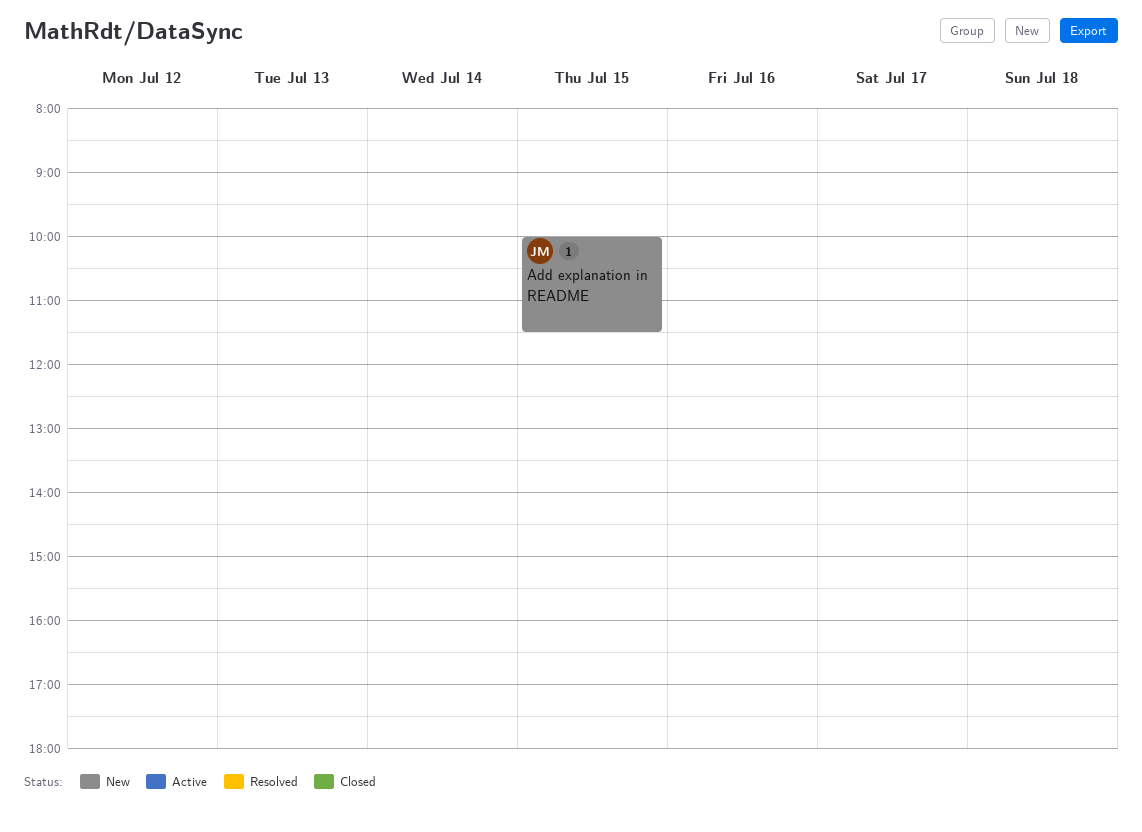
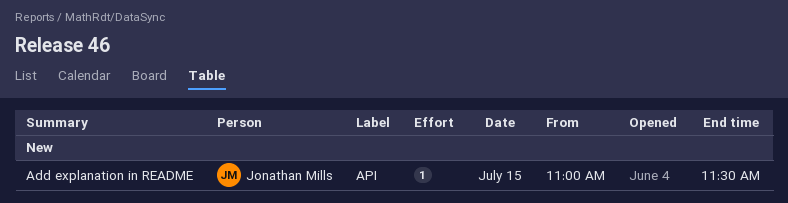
Add explanation in README, begins: 10:00 -> 11:00

